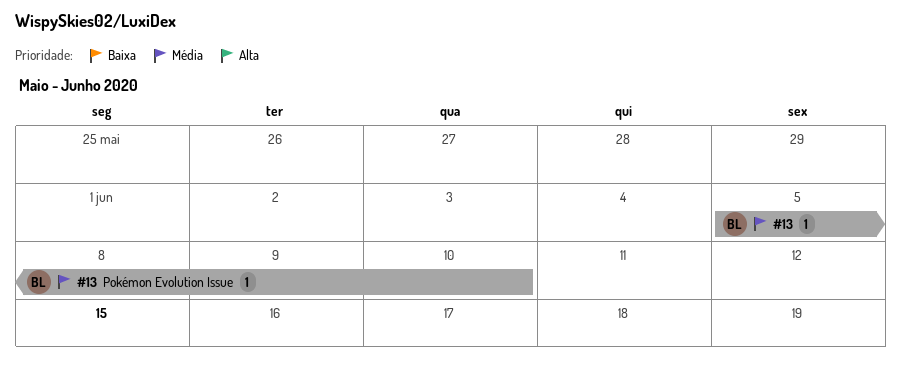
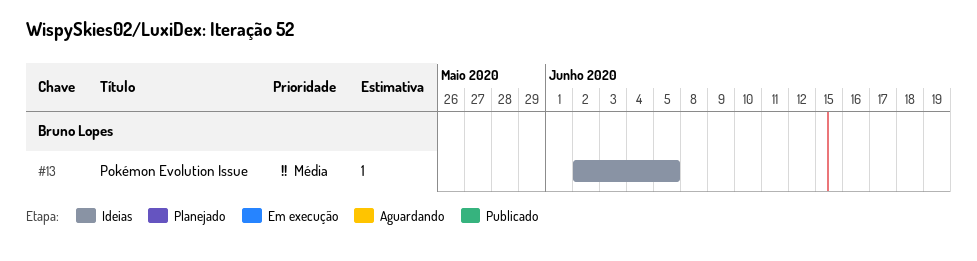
#13, start: Jun 5 -> Jun 2
#13, due: Jun 10 -> Jun 5

